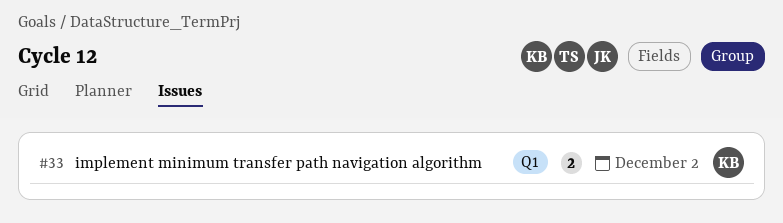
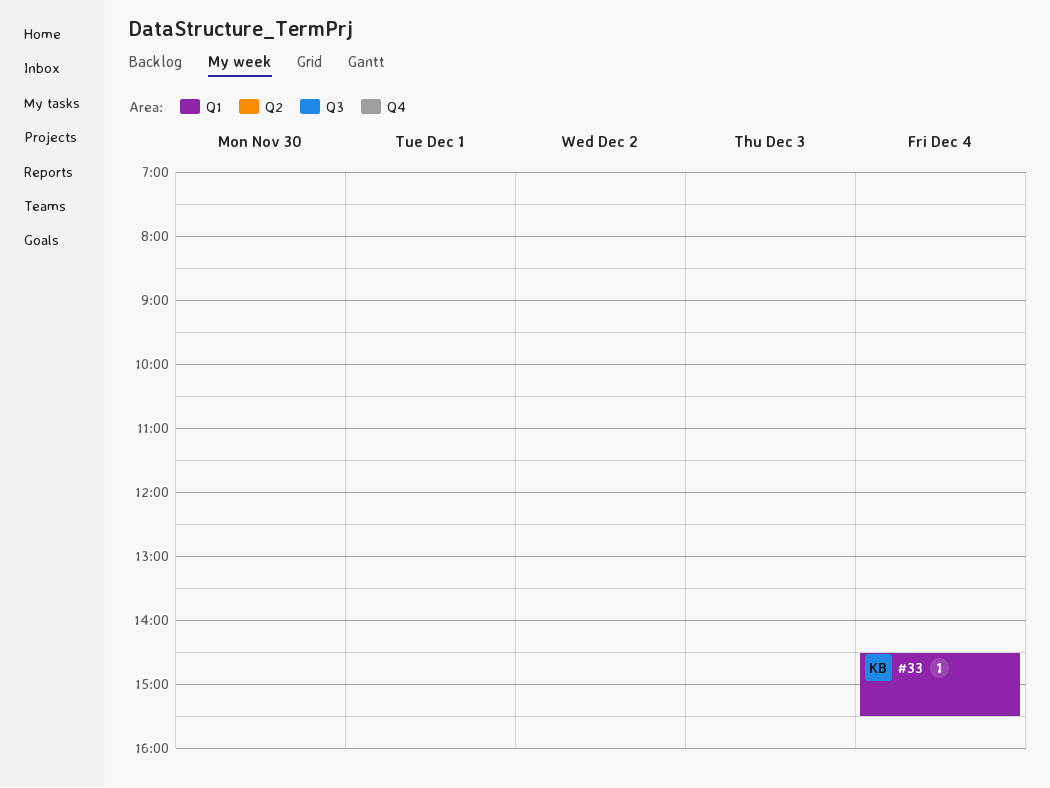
#33, estimate: 2 -> 1
#33, day: Dec 2 -> Dec 4

